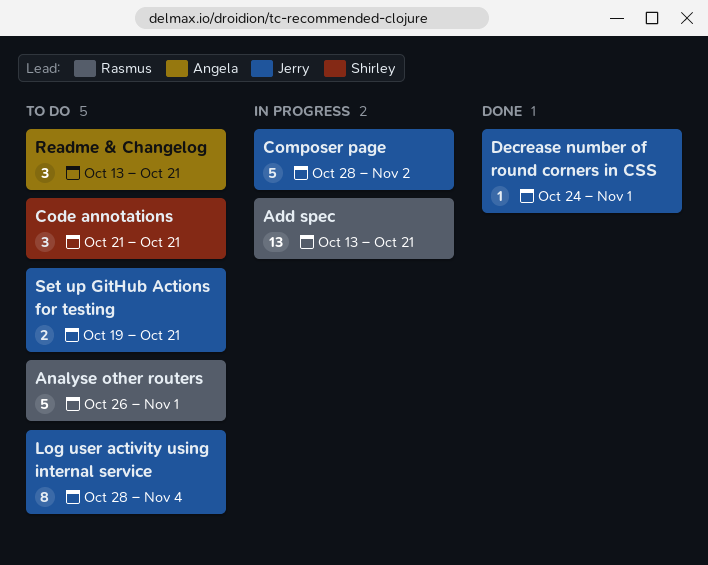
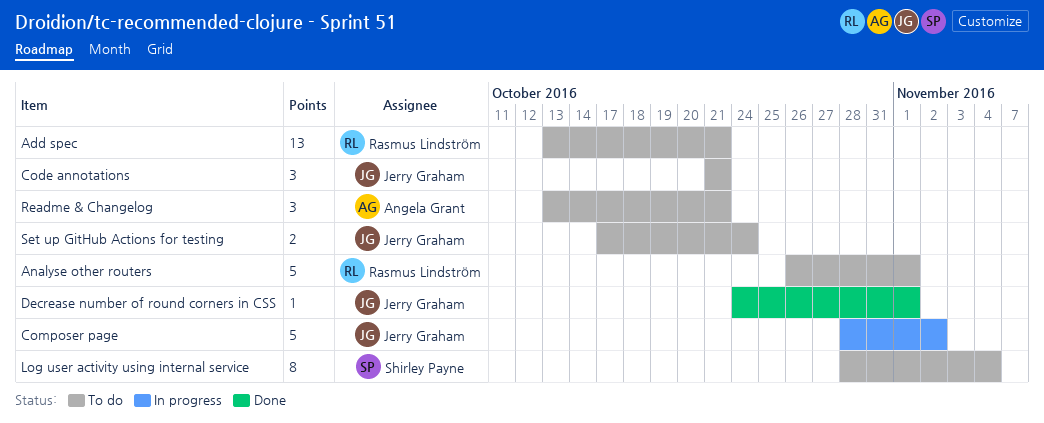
Add spec, status: In progress -> To do
Code annotations, owner: Shirley Payne -> Jerry Graham
Log user activity using internal service, owner: Jerry Graham -> Shirley Payne
Set up GitHub Actions for testing, start: Oct 19 -> Oct 17
Set up GitHub Actions for testing, due: Oct 21 -> Oct 24

